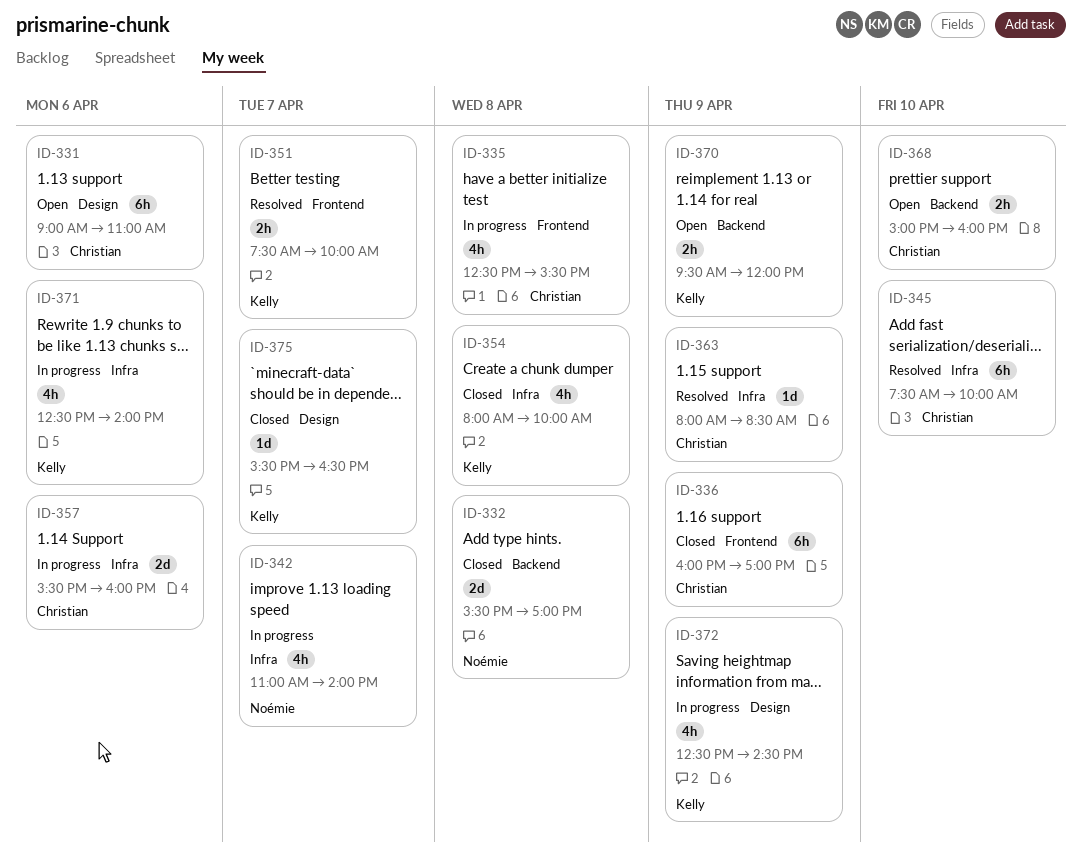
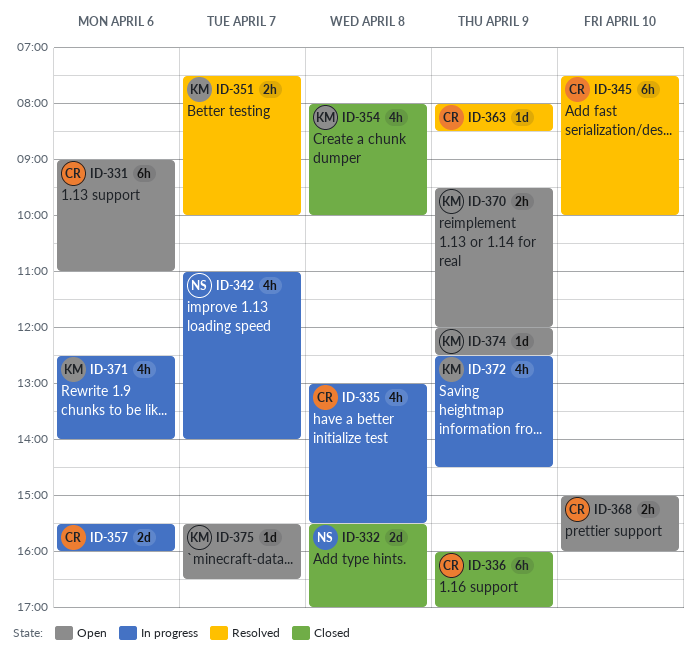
ID-335, begins: 12:30 -> 13:00
ID-374: none -> present
ID-375, status: Closed -> Open

